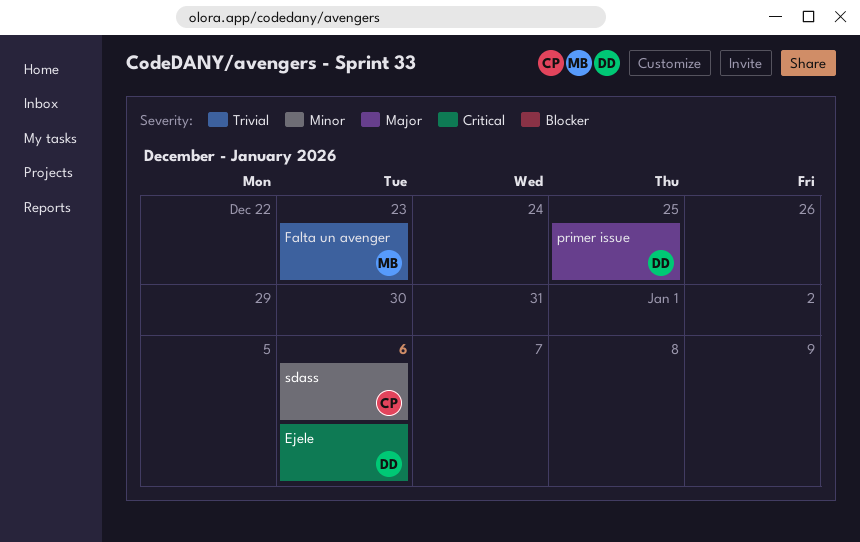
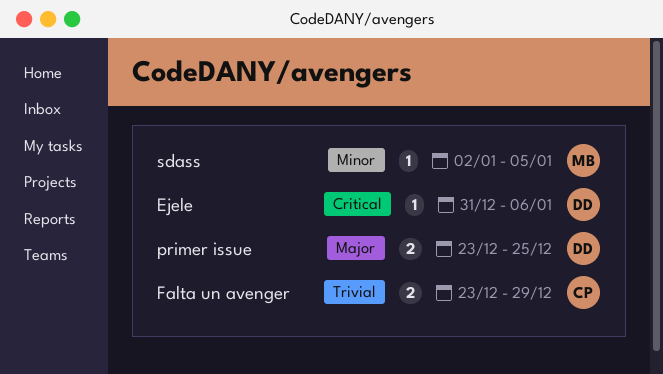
Falta un avenger, owner: MB -> CP
Falta un avenger, due: Dec 23 -> Dec 29
sdass, owner: CP -> MB
sdass, due: Jan 6 -> Jan 5

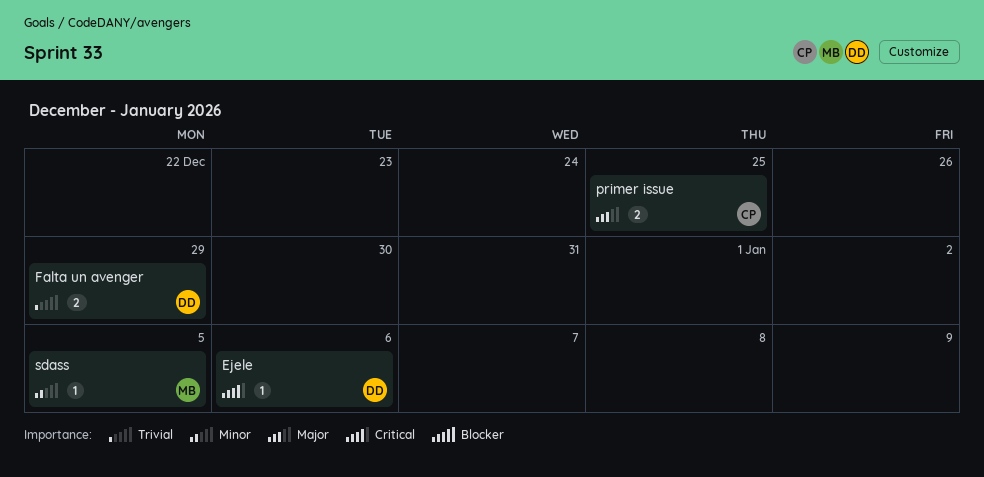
Falta un avenger, owner: CP -> DD
primer issue, owner: DD -> CP

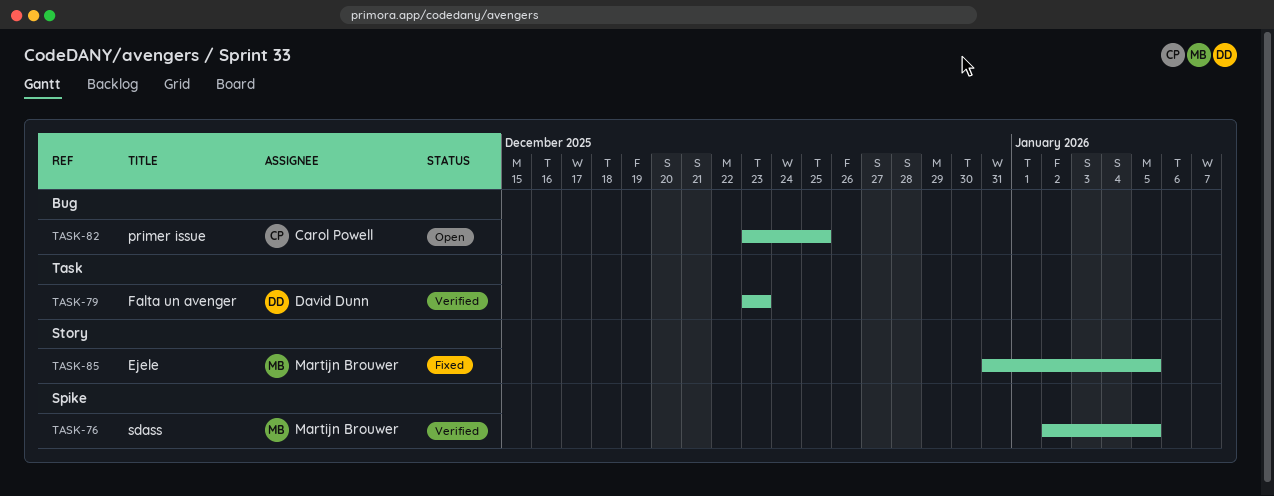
Ejele, owner: David Dunn -> Martijn Brouwer
Ejele, due: Jan 6 -> Jan 5
Falta un avenger, due: Dec 29 -> Dec 23

